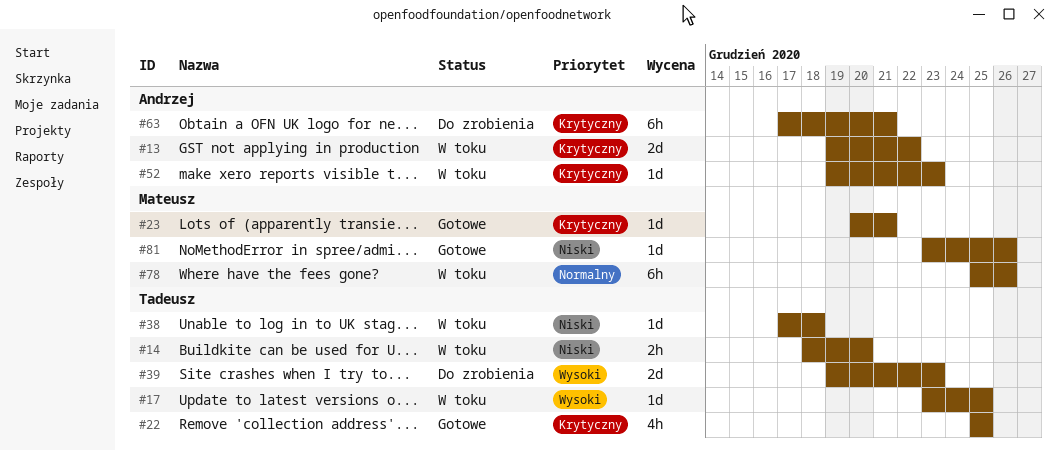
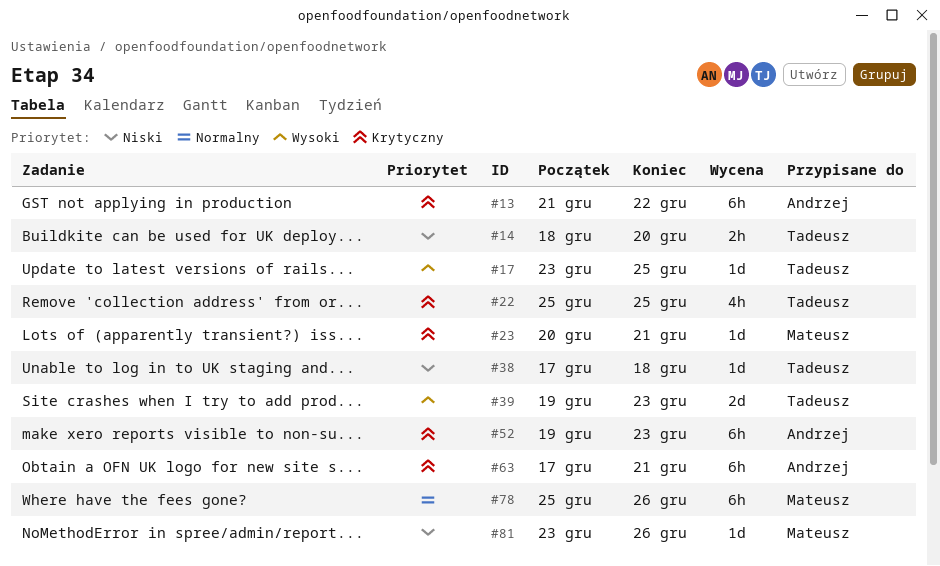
#13, estimate: 2d -> 6h
#13, start: Dec 19 -> Dec 21
#52, estimate: 1d -> 6h

